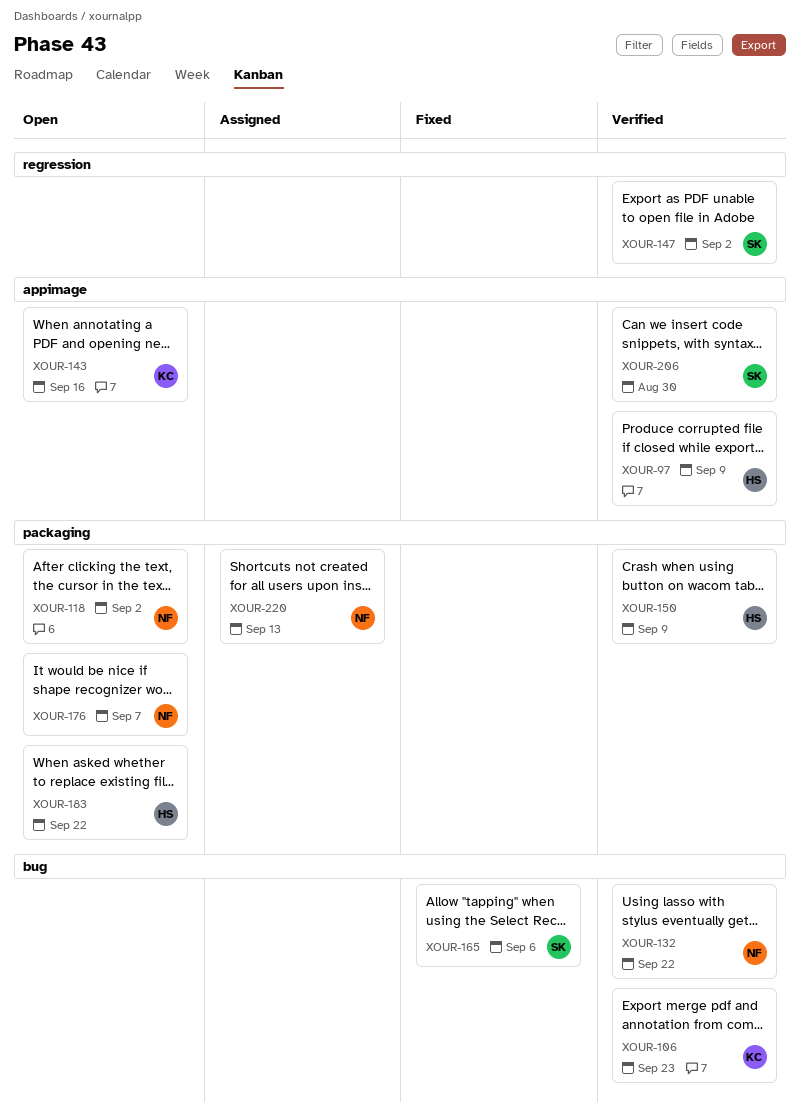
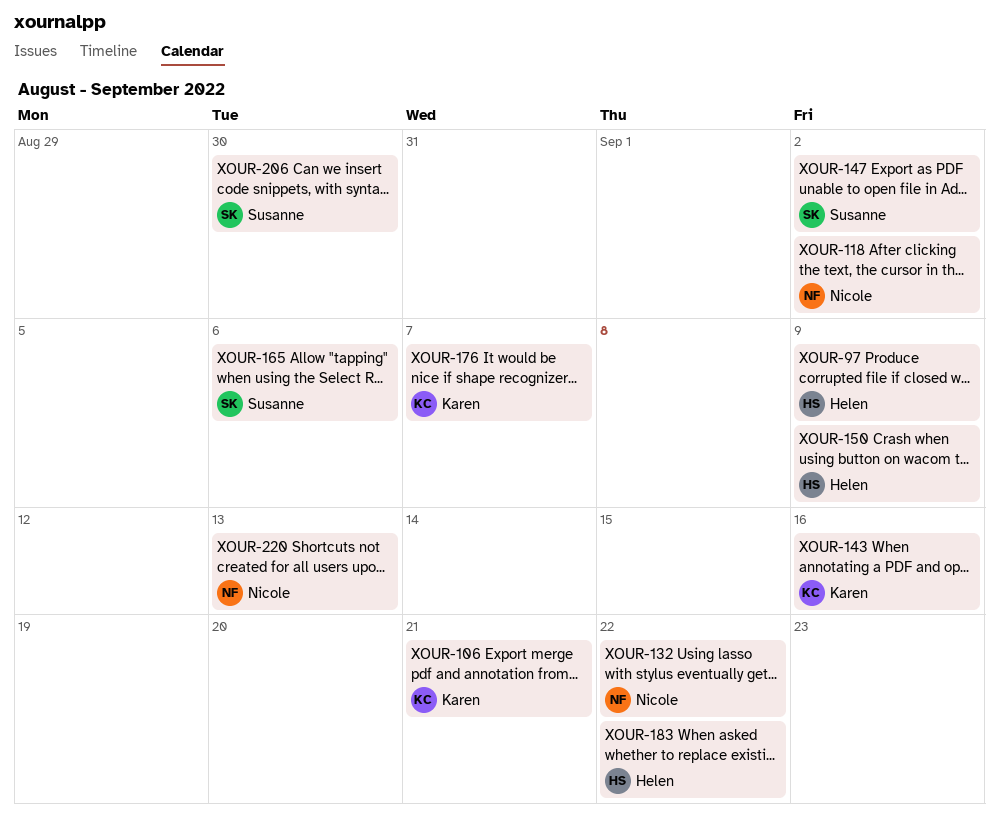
XOUR-106, due: Sep 23 -> Sep 21
XOUR-176, owner: Nicole -> Karen

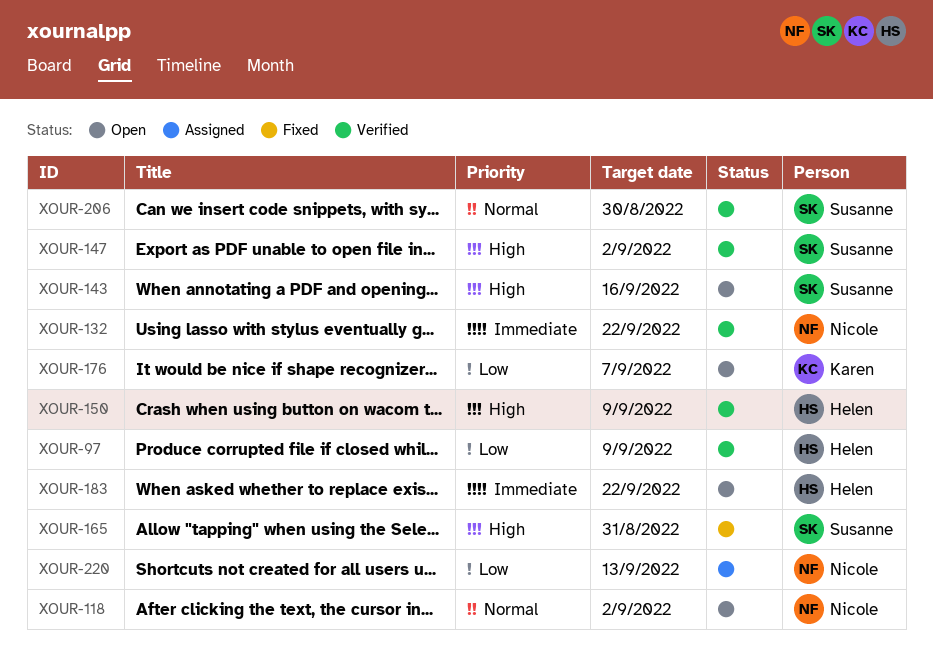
XOUR-106: present -> none
XOUR-143, owner: Karen -> Susanne
XOUR-165, due: Sep 6 -> Aug 31

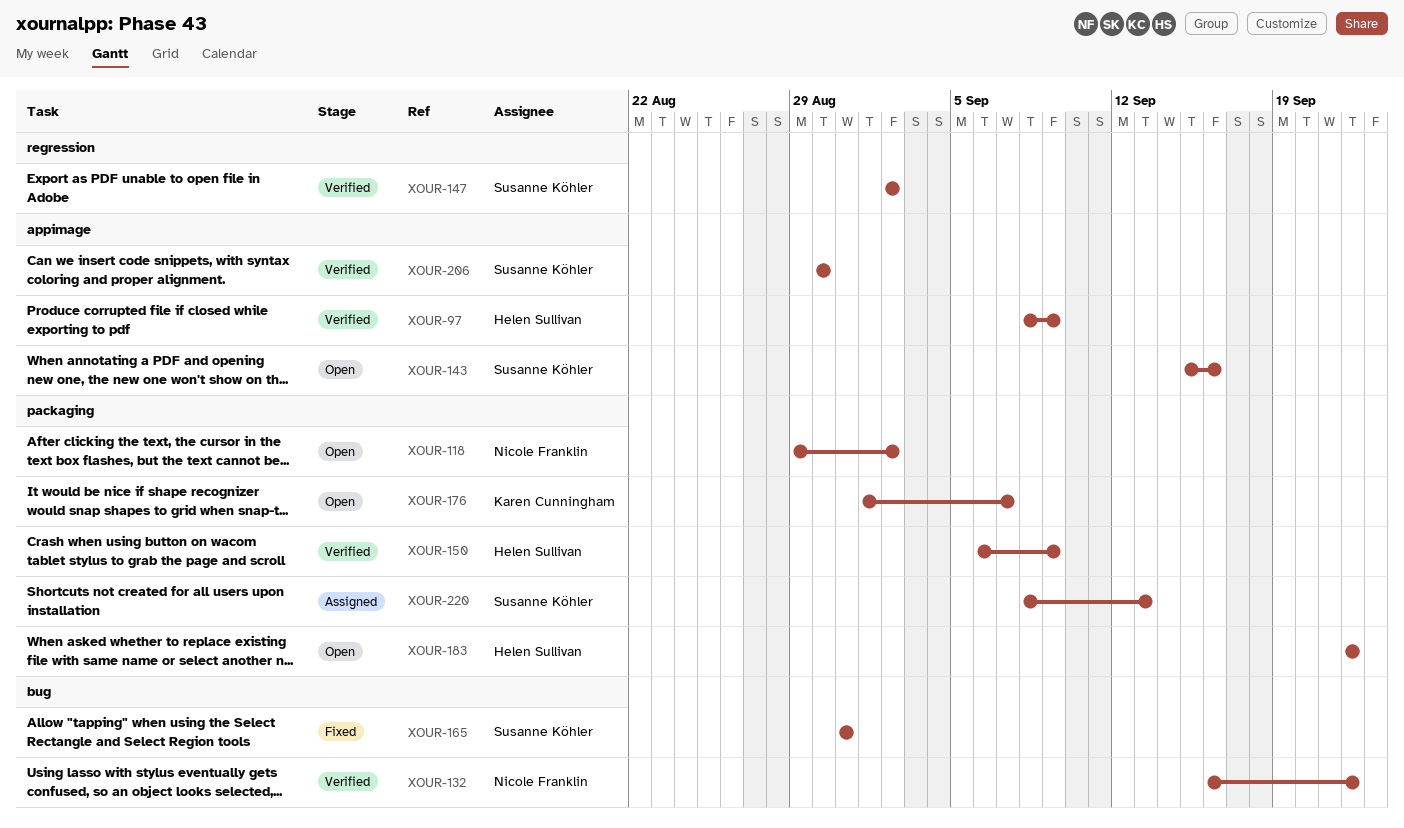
XOUR-220, owner: Nicole Franklin -> Susanne Köhler

